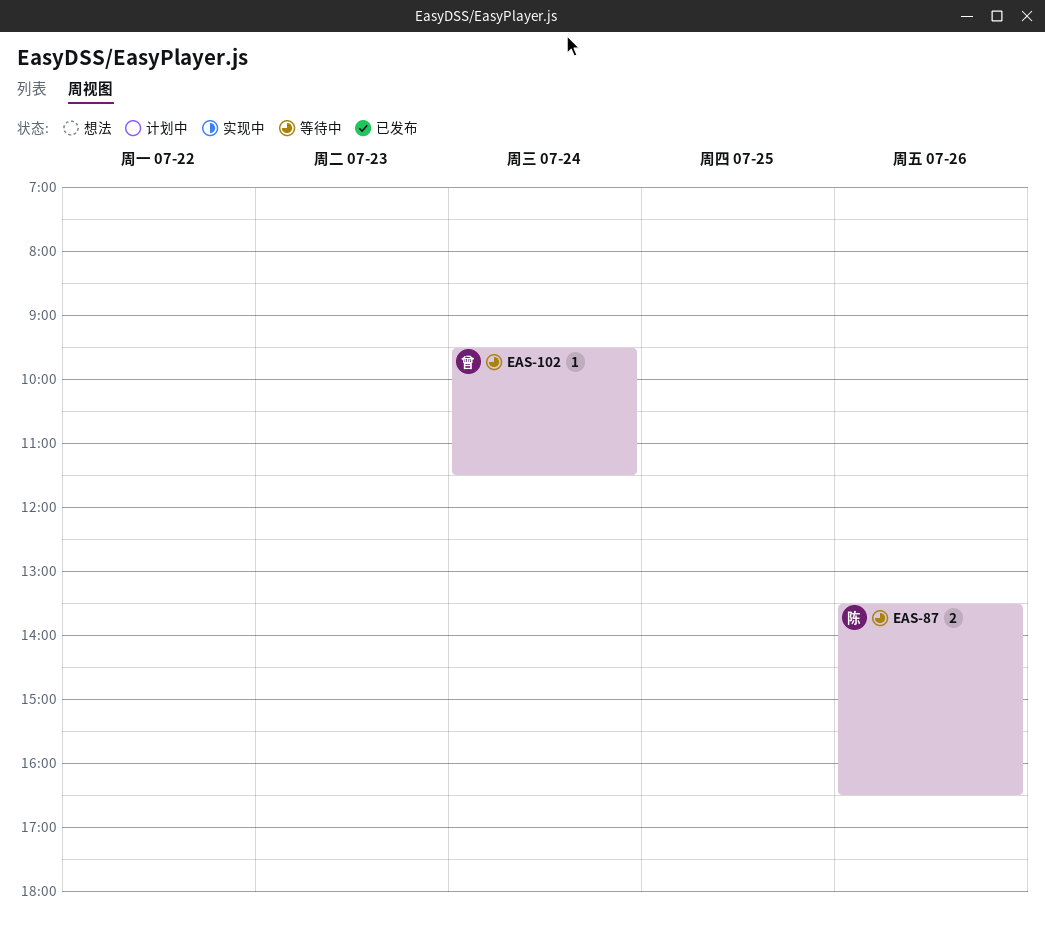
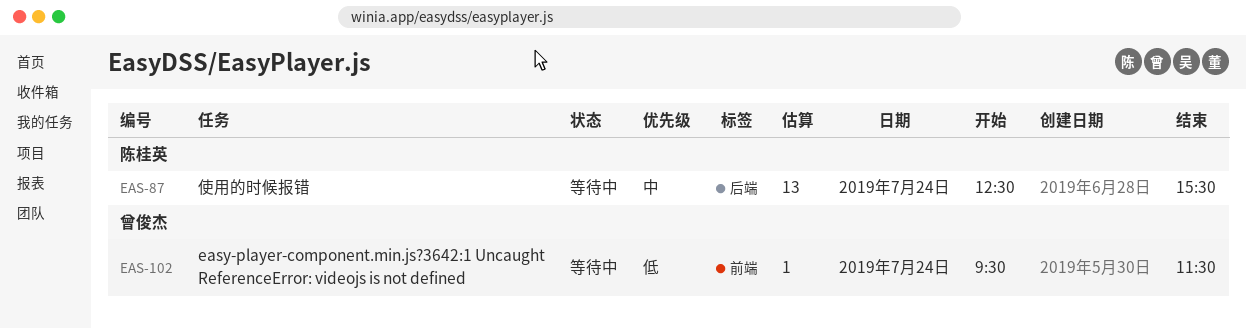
EAS-87, estimate: 2 -> 13
EAS-87, day: Jul 26 -> Jul 24
EAS-87, begins: 13:30 -> 12:30
EAS-87, ends: 16:30 -> 15:30

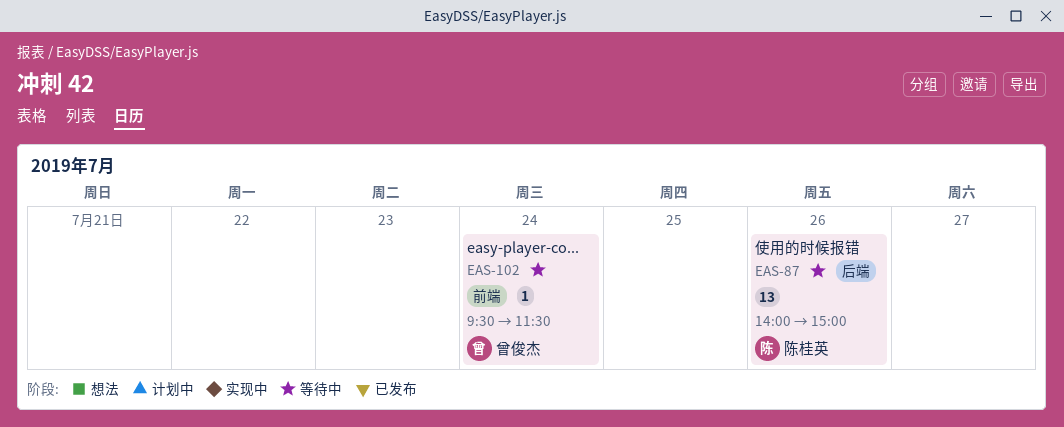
EAS-87, day: Jul 24 -> Jul 26
EAS-87, begins: 12:30 -> 14:00
EAS-87, ends: 15:30 -> 15:00

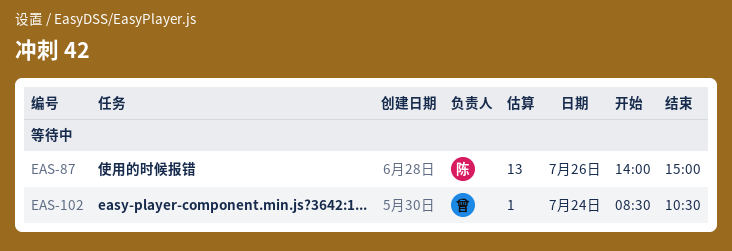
EAS-102, begins: 09:30 -> 08:30
EAS-102, ends: 11:30 -> 10:30

